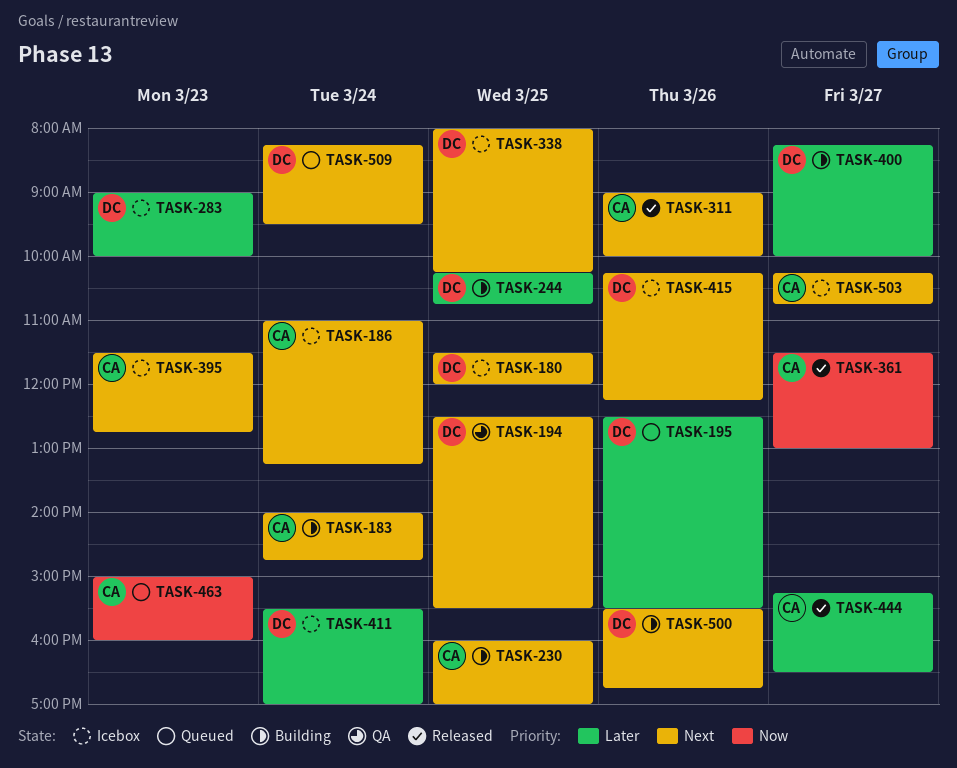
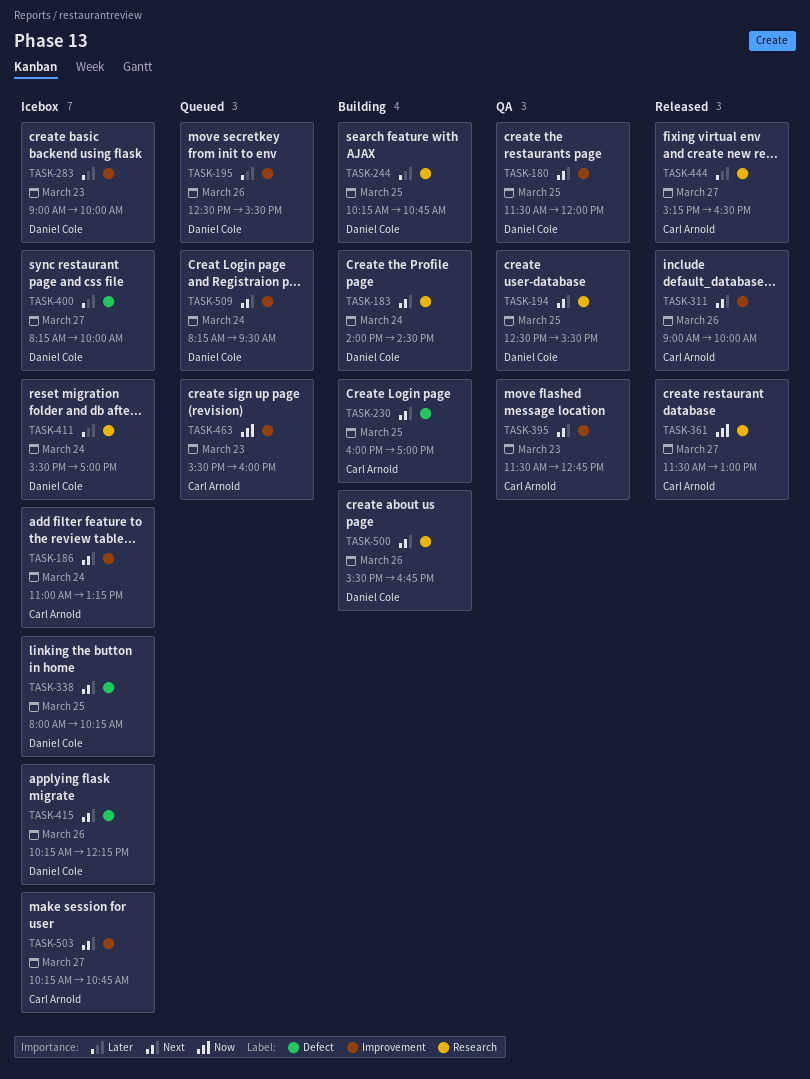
TASK-180, status: Icebox -> QA
TASK-183, owner: Carl Arnold -> Daniel Cole
TASK-183, ends: 14:45 -> 14:30
TASK-395, status: Icebox -> QA
TASK-400, status: Building -> Icebox
TASK-463, begins: 15:00 -> 15:30

